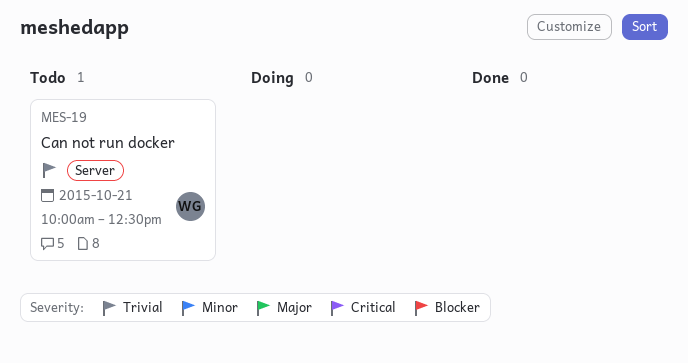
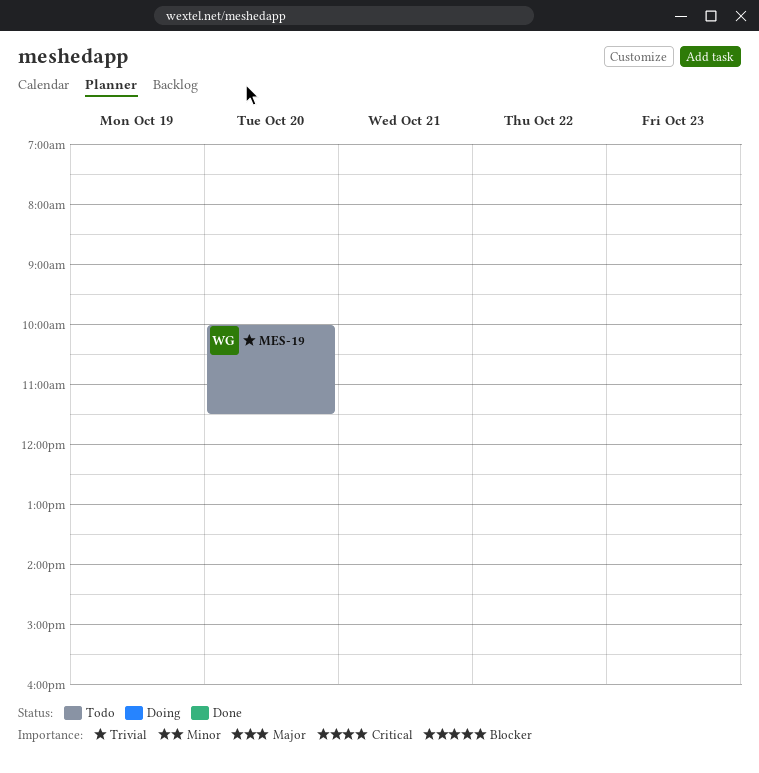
MES-19, day: Oct 21 -> Oct 20
MES-19, ends: 12:30 -> 11:30

